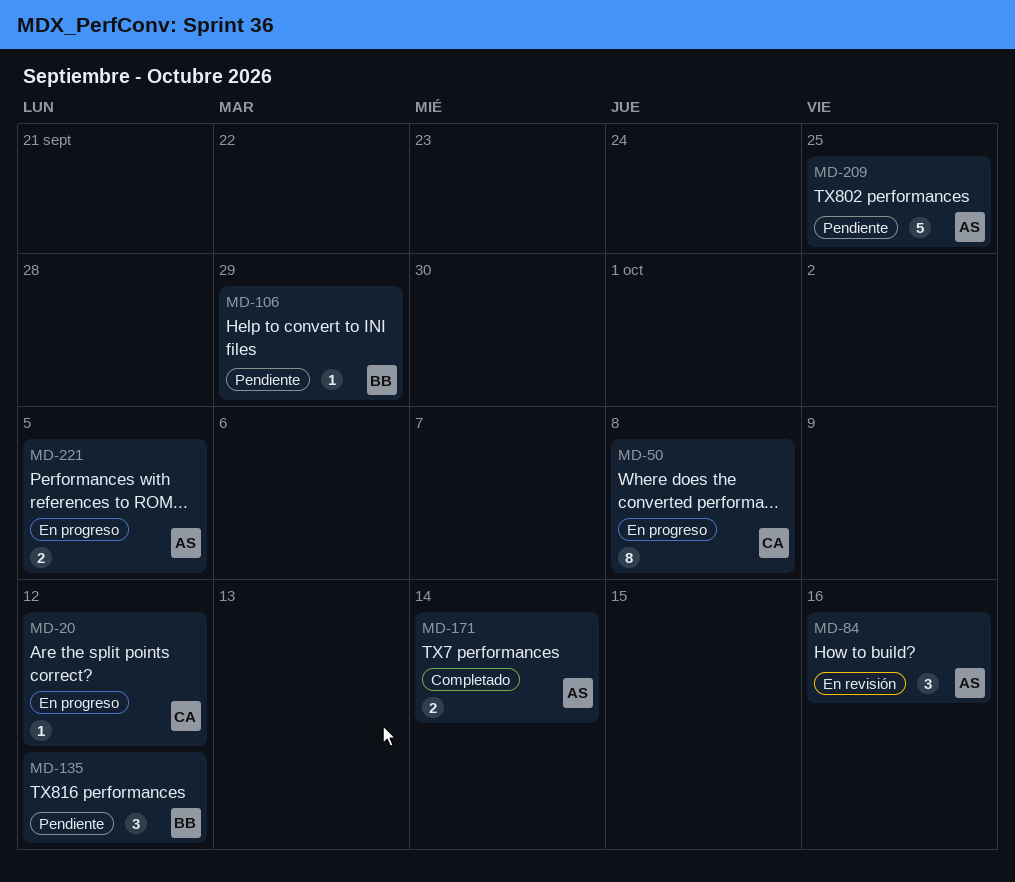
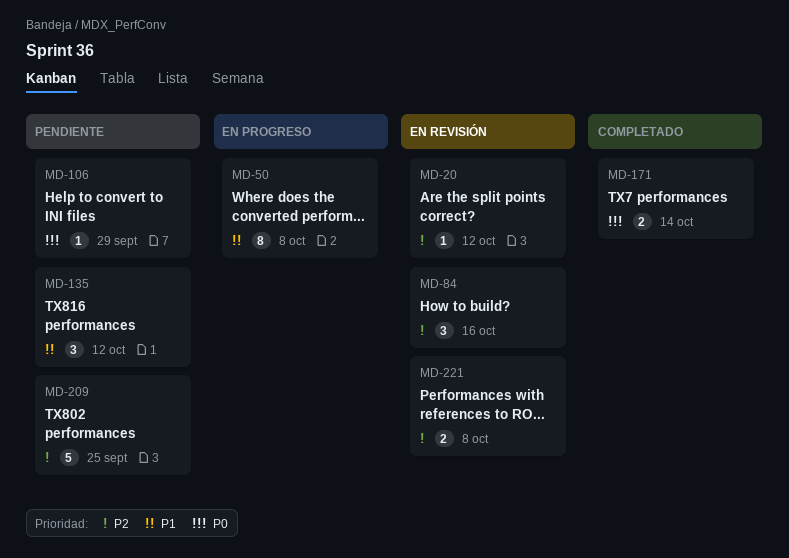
MD-20, status: En progreso -> En revisión
MD-221, status: En progreso -> En revisión
MD-221, due: Oct 5 -> Oct 8

